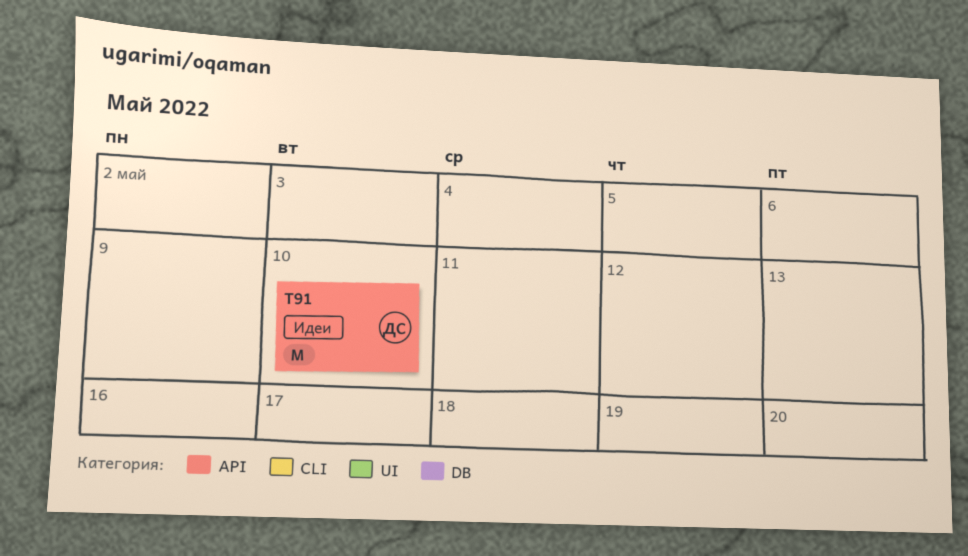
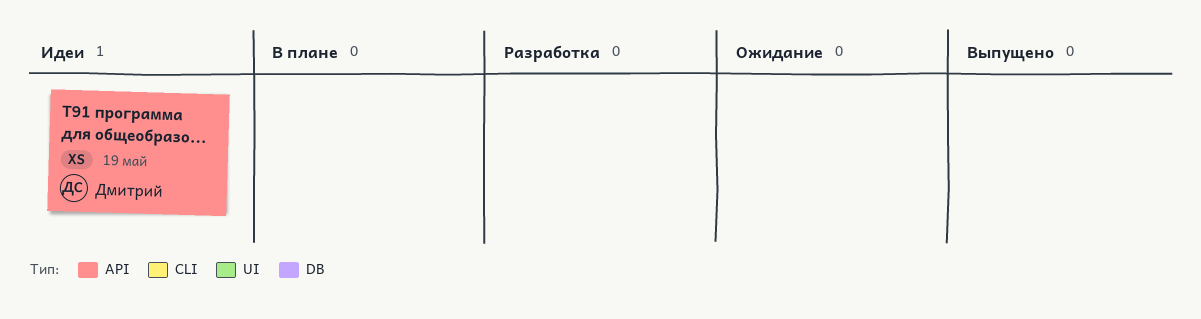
T91, estimate: M -> XS
T91, due: May 10 -> May 19

